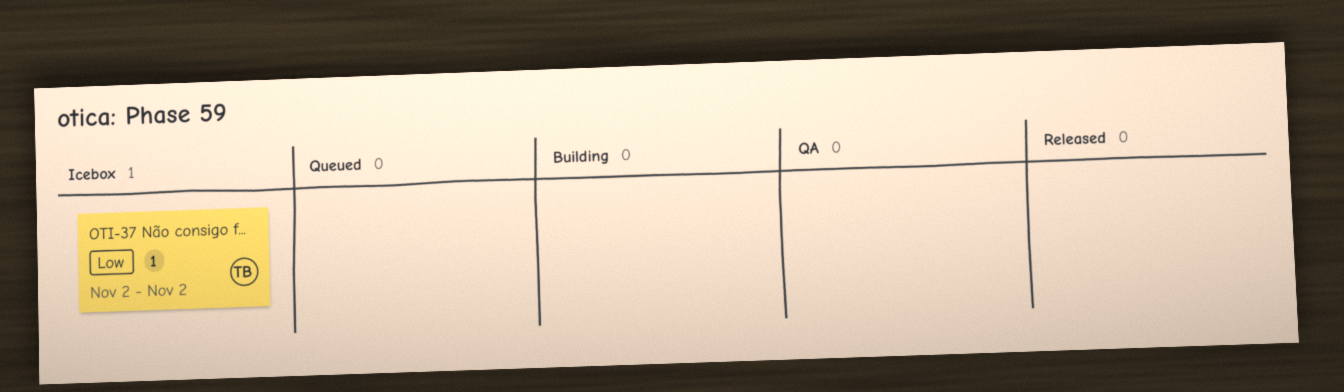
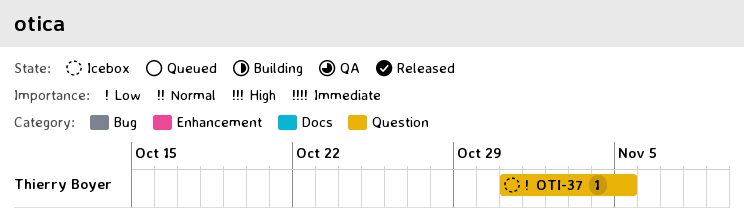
OTI-37, start: Nov 2 -> Oct 31
OTI-37, due: Nov 2 -> Nov 5

